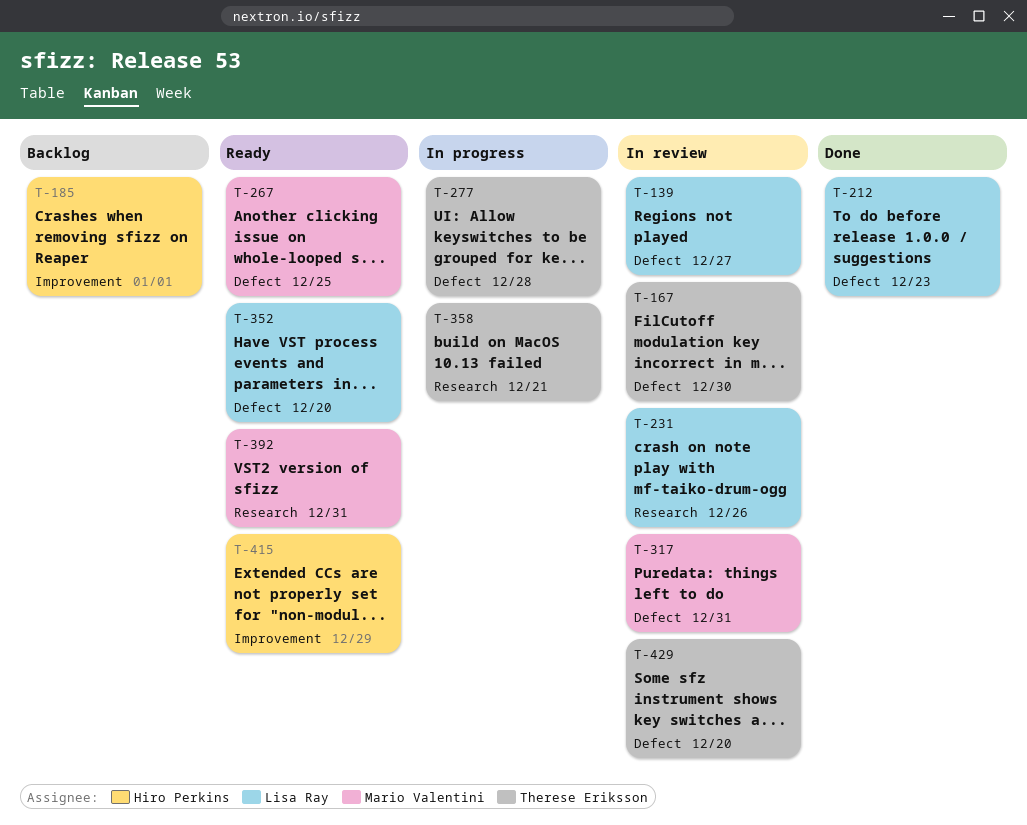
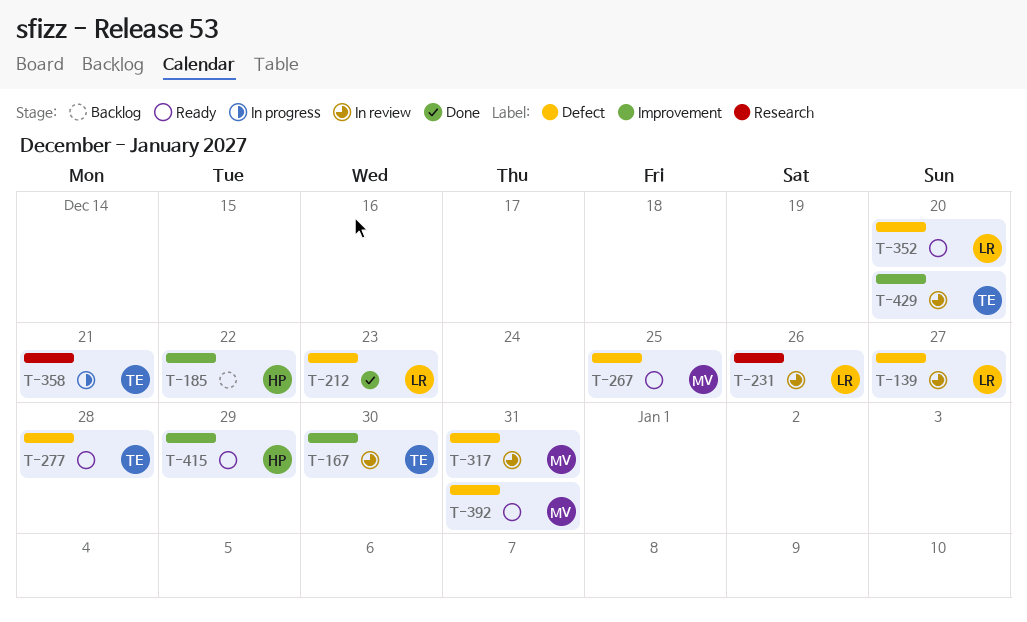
T-167, label: Defect -> Improvement
T-185, due: Jan 1 -> Dec 22
T-277, status: In progress -> Ready
T-392, label: Research -> Defect
T-429, label: Defect -> Improvement

